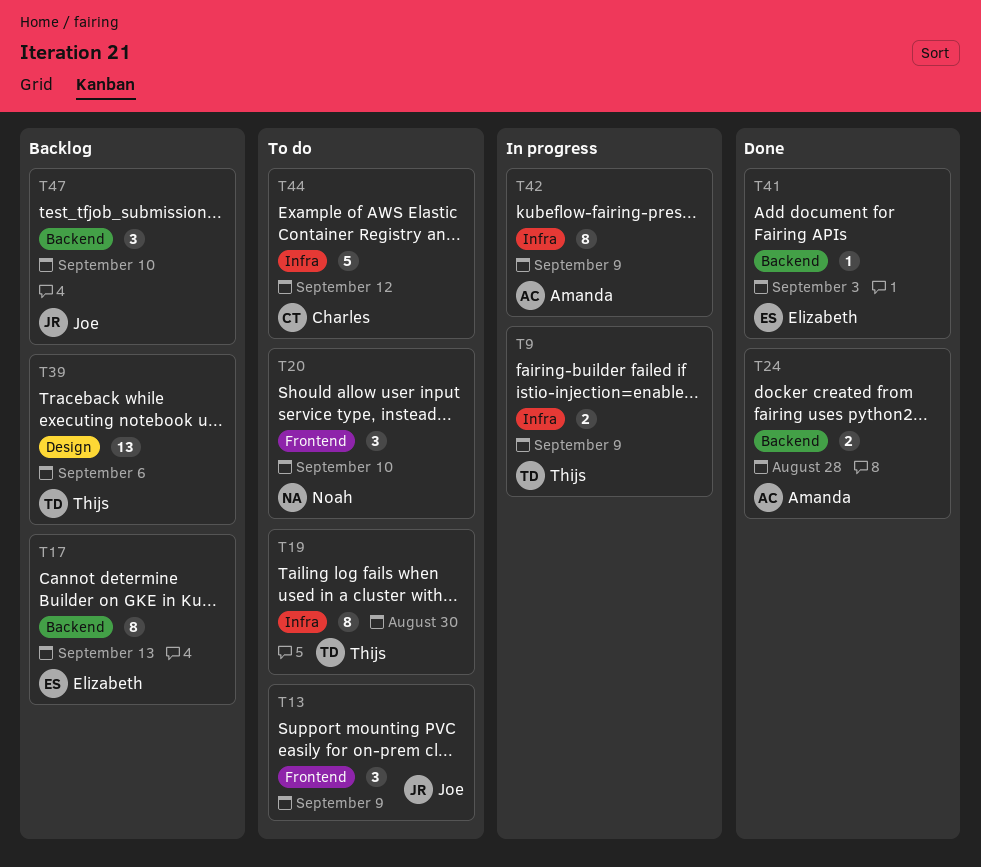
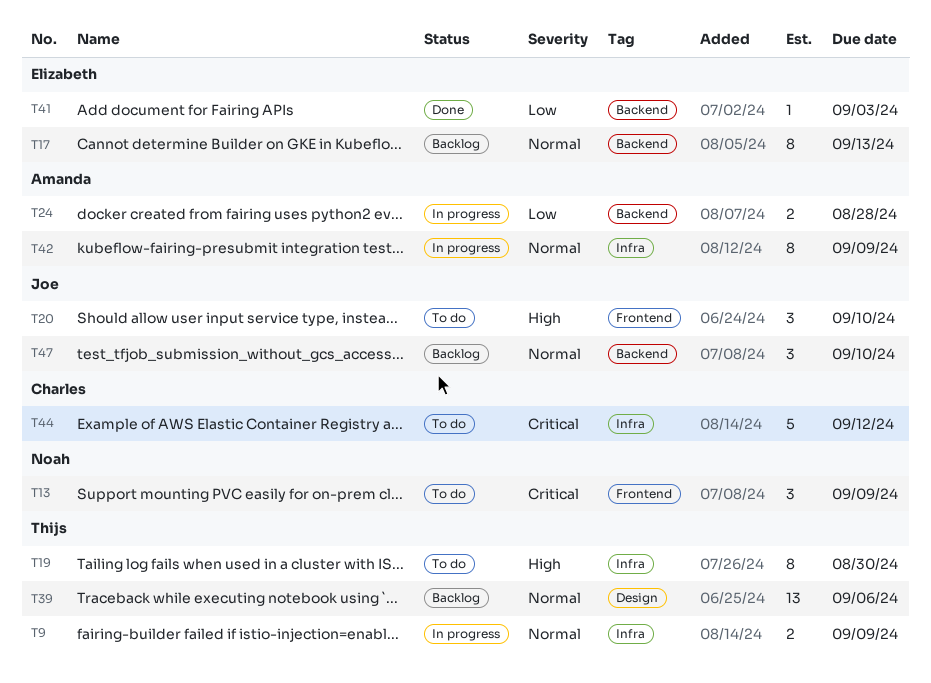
T13, owner: Joe -> Noah
T20, owner: Noah -> Joe
T24, status: Done -> In progress

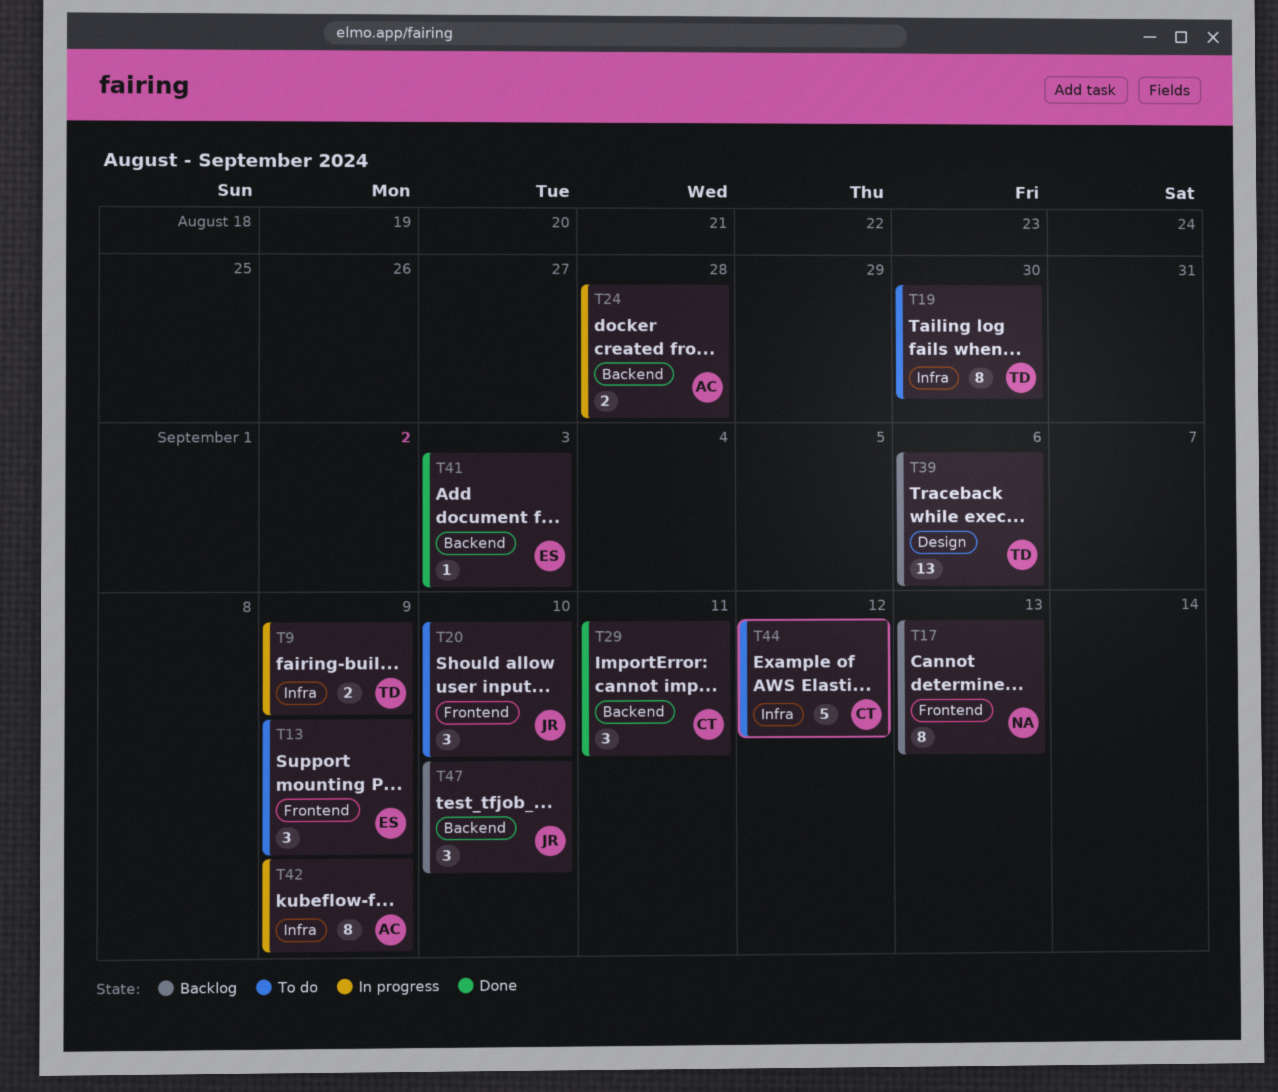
T13, owner: Noah -> Elizabeth
T17, owner: Elizabeth -> Noah
T17, label: Backend -> Frontend
T29: none -> present

